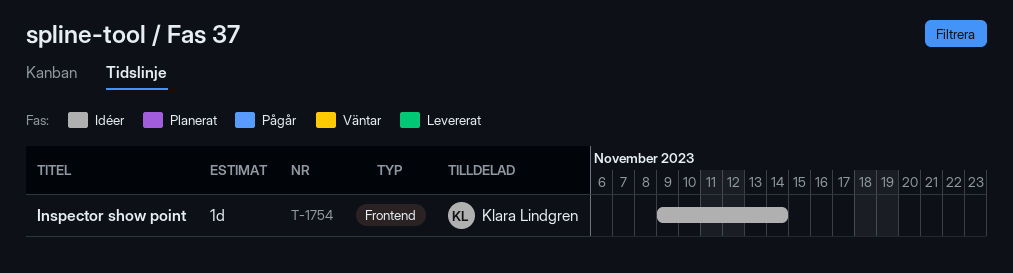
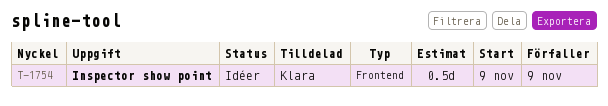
T-1754, estimate: 1d -> 0.5d
T-1754, due: Nov 14 -> Nov 9

